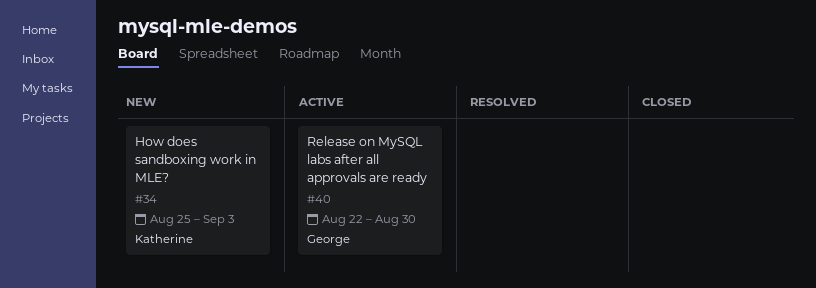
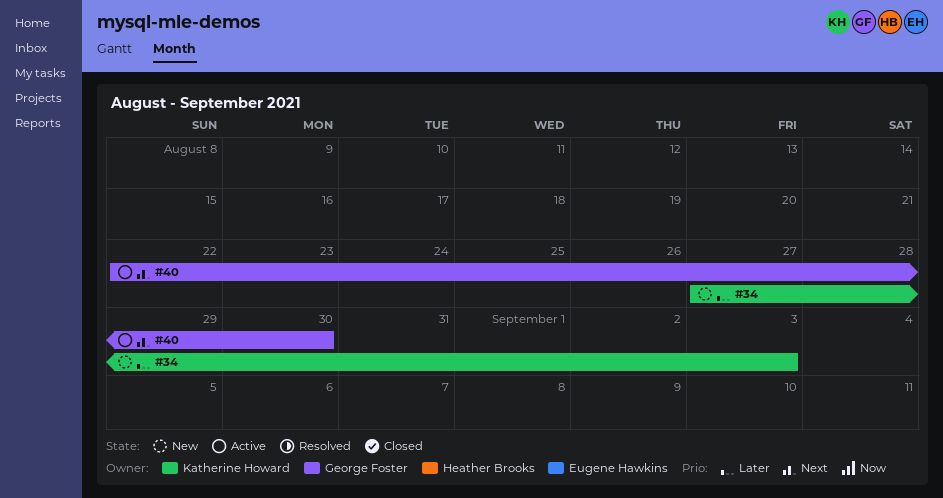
#34, start: Aug 25 -> Aug 27

